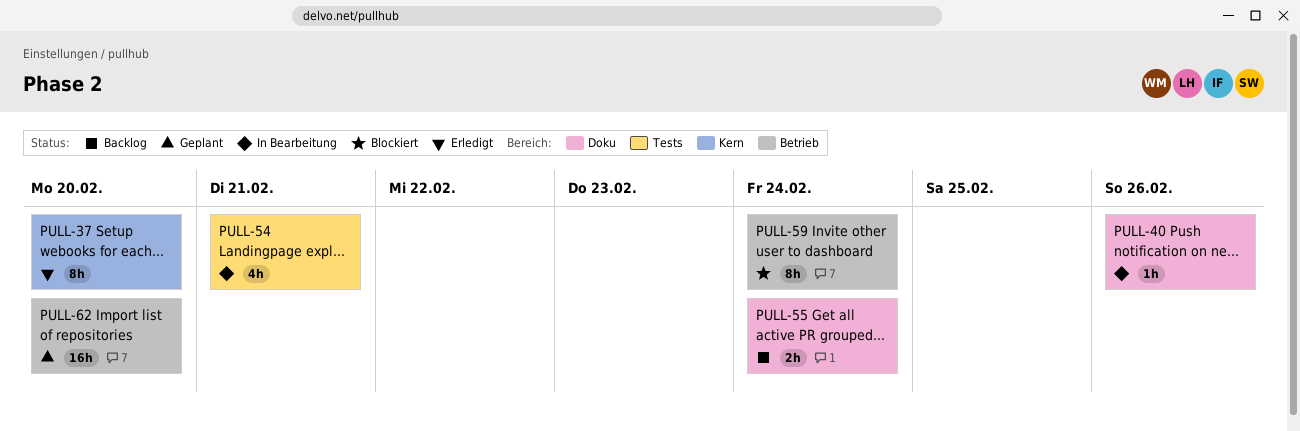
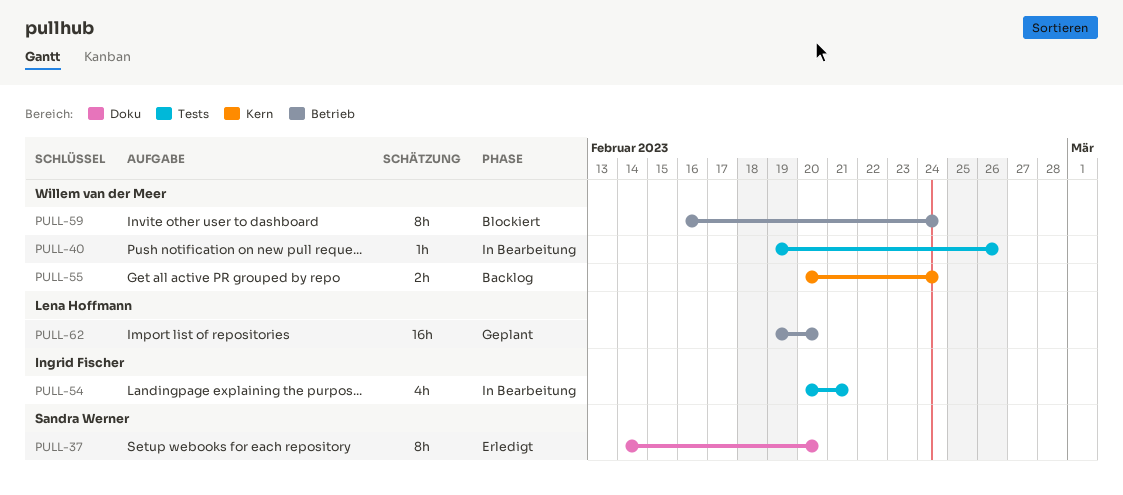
PULL-37, label: Kern -> Doku
PULL-40, label: Doku -> Tests
PULL-55, label: Doku -> Kern

